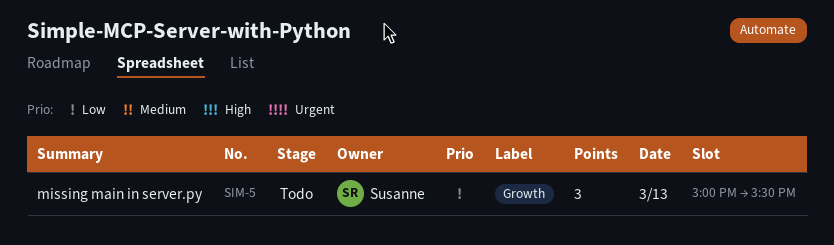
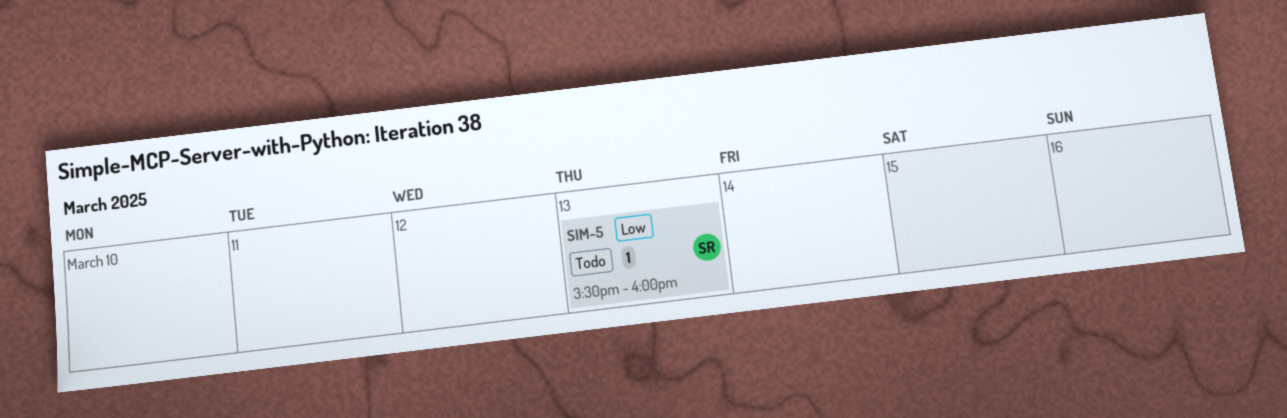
SIM-5, estimate: 3 -> 1
SIM-5, begins: 15:00 -> 15:30
SIM-5, ends: 15:30 -> 16:00

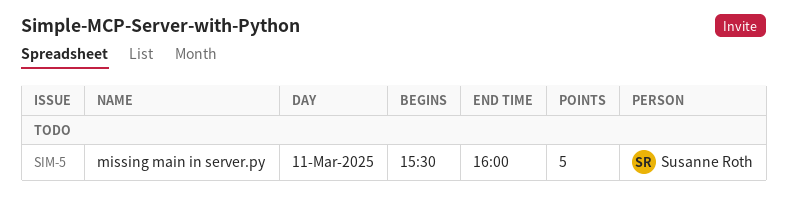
SIM-5, estimate: 1 -> 5
SIM-5, day: Mar 13 -> Mar 11

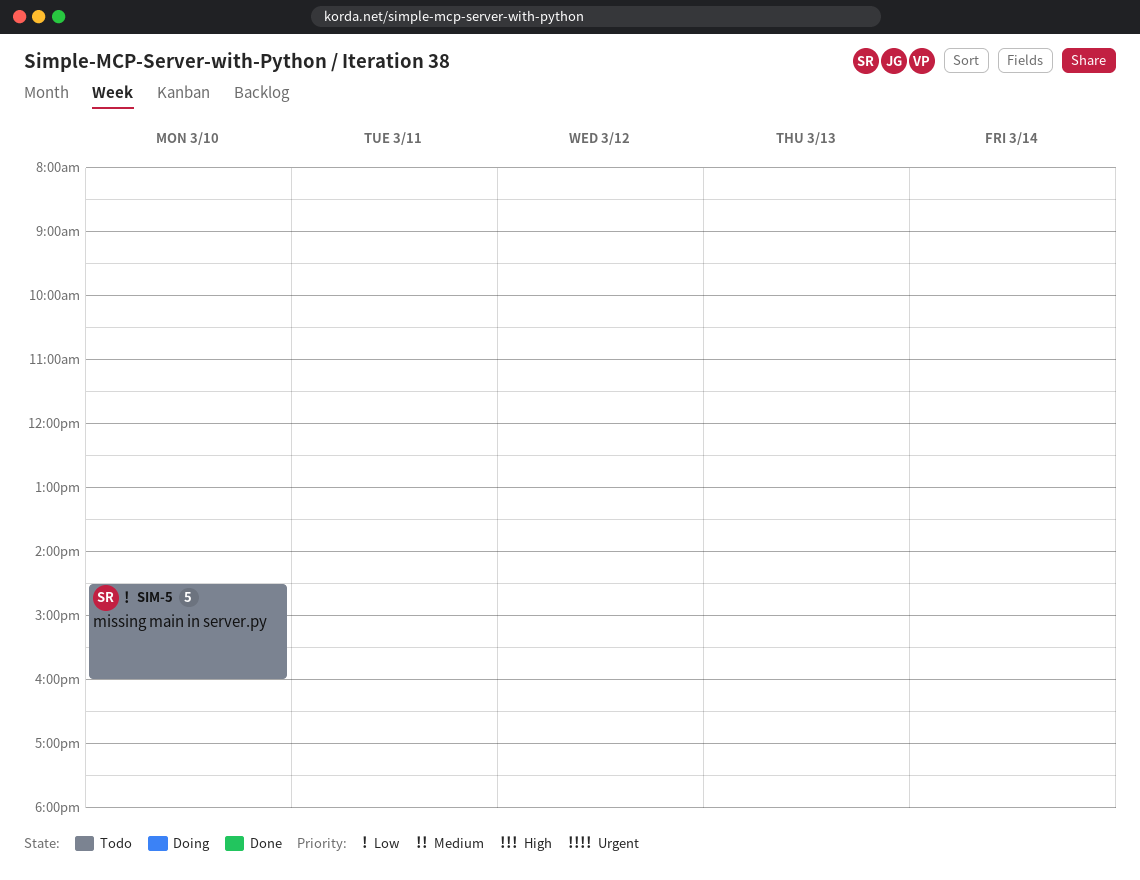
SIM-5, day: Mar 11 -> Mar 10
SIM-5, begins: 15:30 -> 14:30

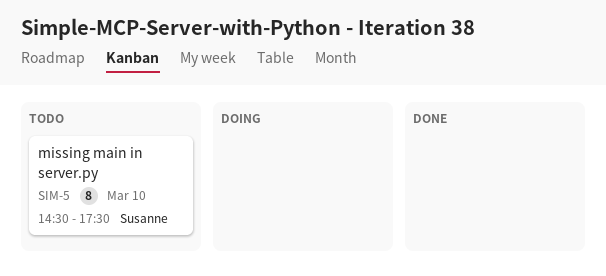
SIM-5, estimate: 5 -> 8
SIM-5, ends: 16:00 -> 17:30

